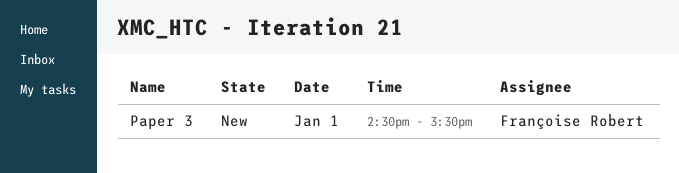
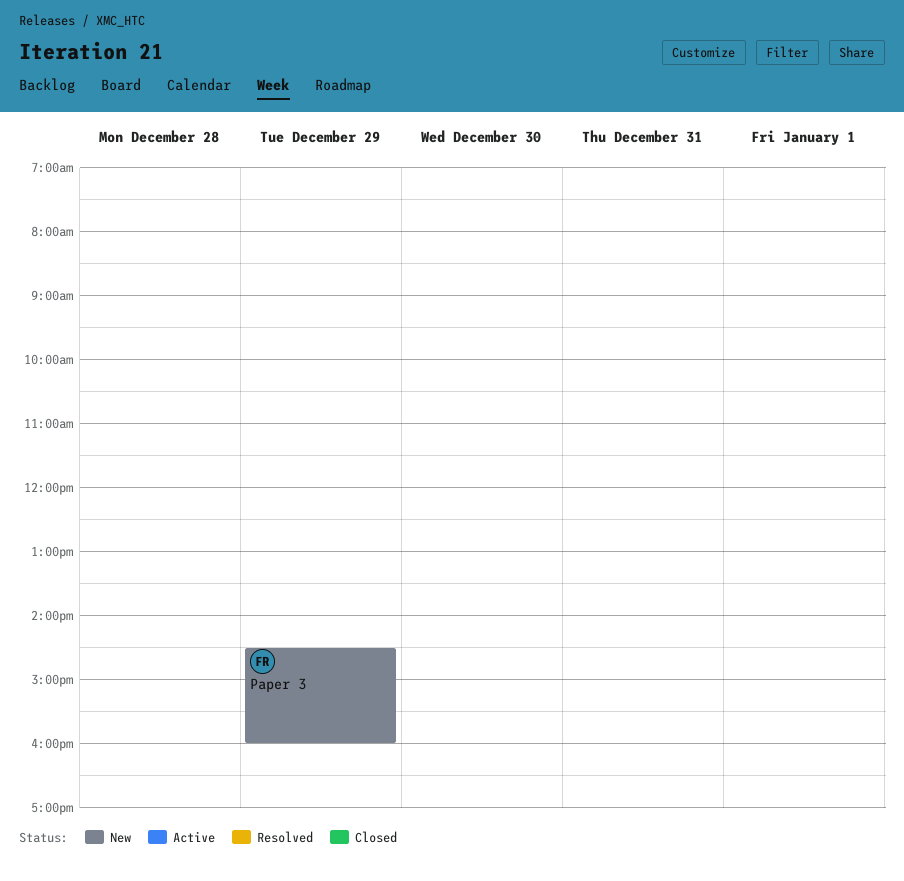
Paper 3, day: Jan 1 -> Dec 29
Paper 3, ends: 15:30 -> 16:00

